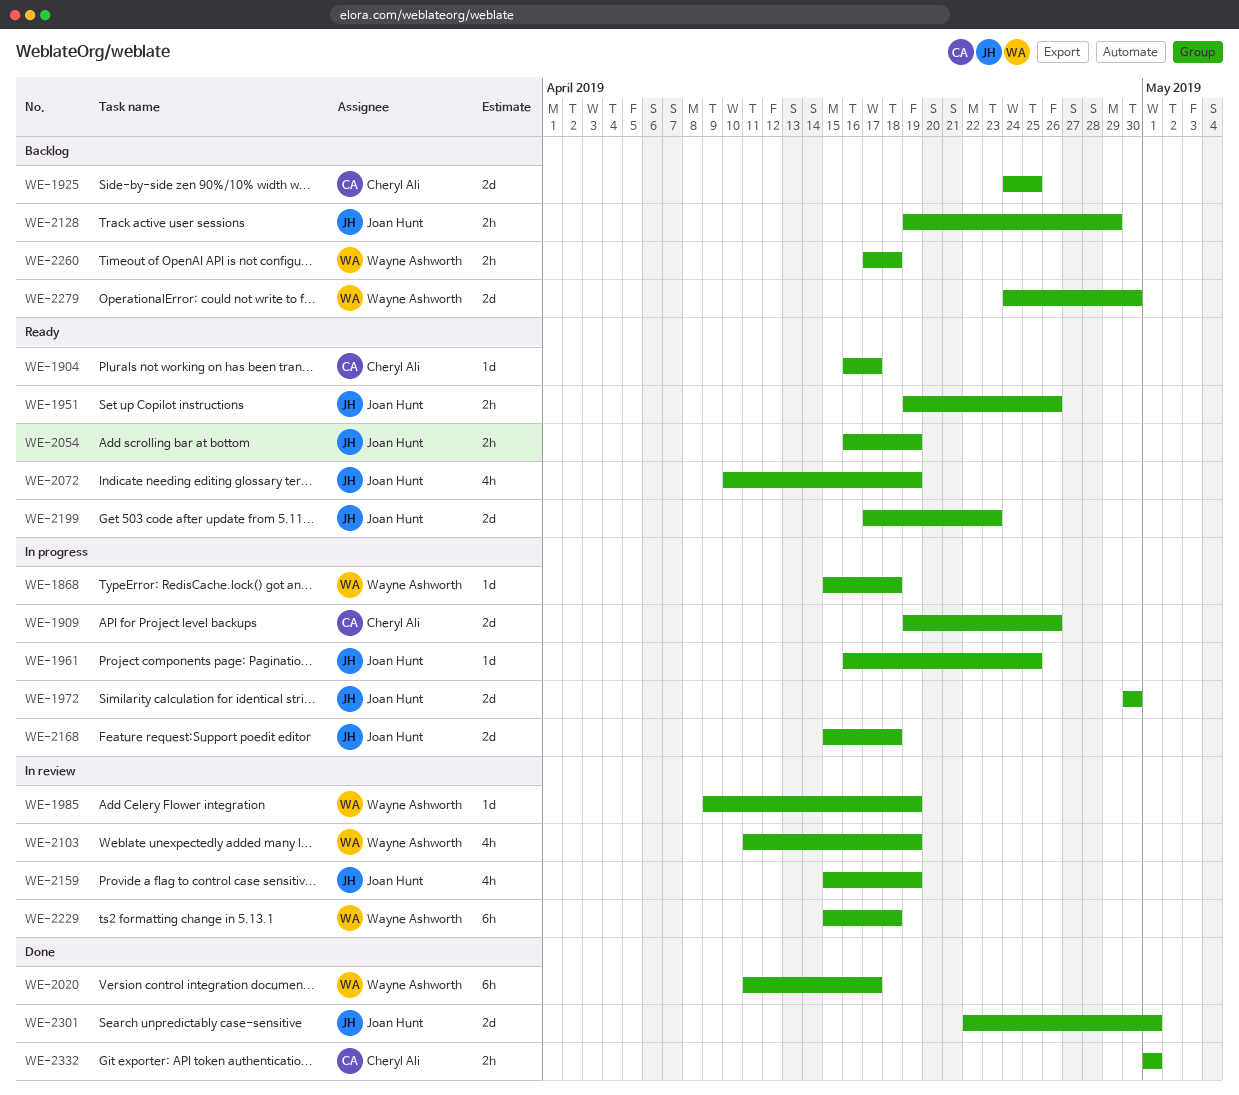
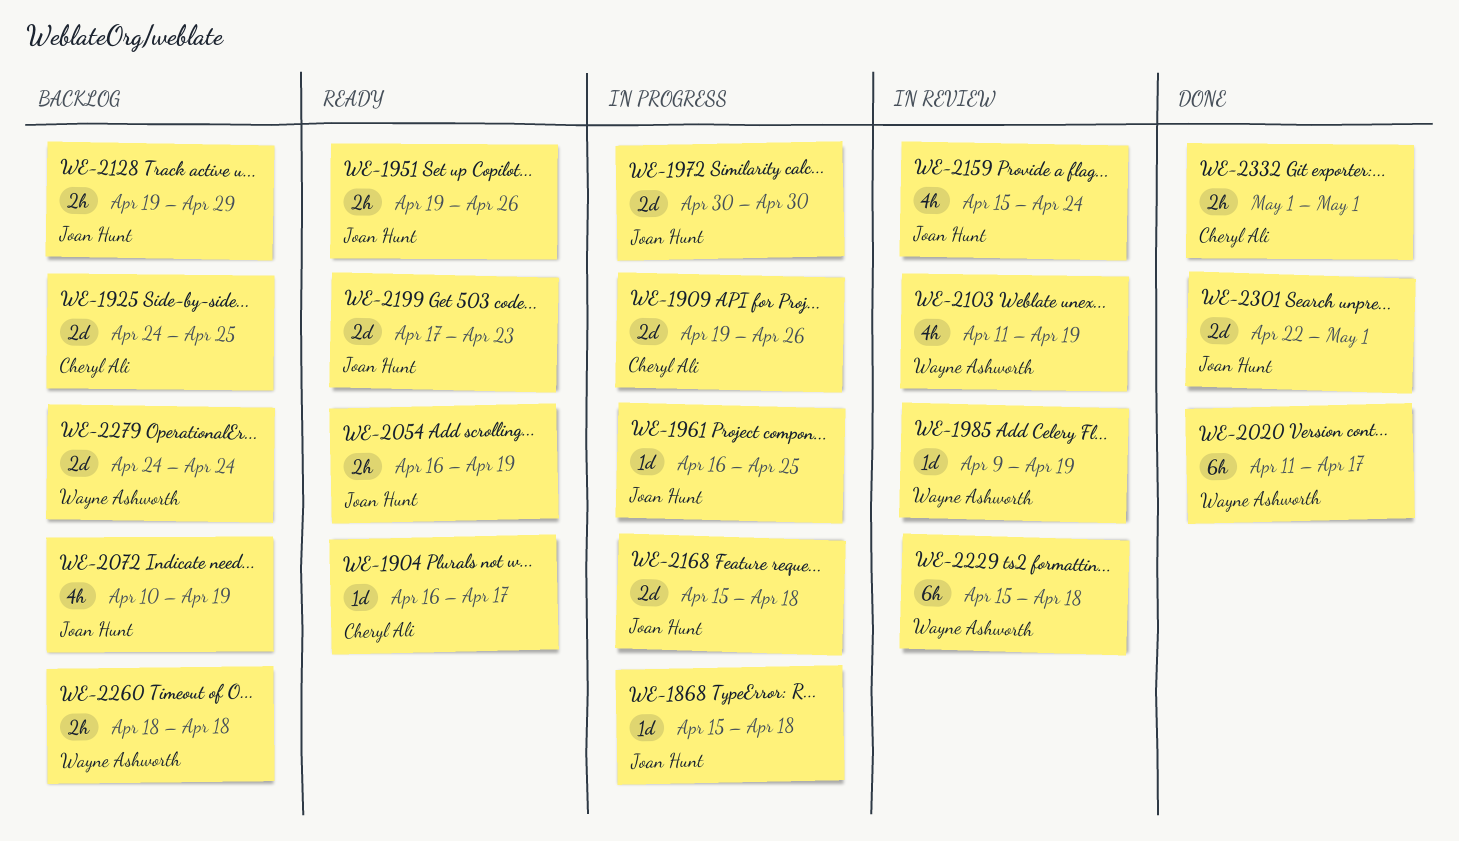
WE-1868, owner: Wayne Ashworth -> Joan Hunt
WE-2072, status: Ready -> Backlog
WE-2159, due: Apr 19 -> Apr 24
WE-2260, start: Apr 17 -> Apr 18
WE-2279, due: Apr 30 -> Apr 24

